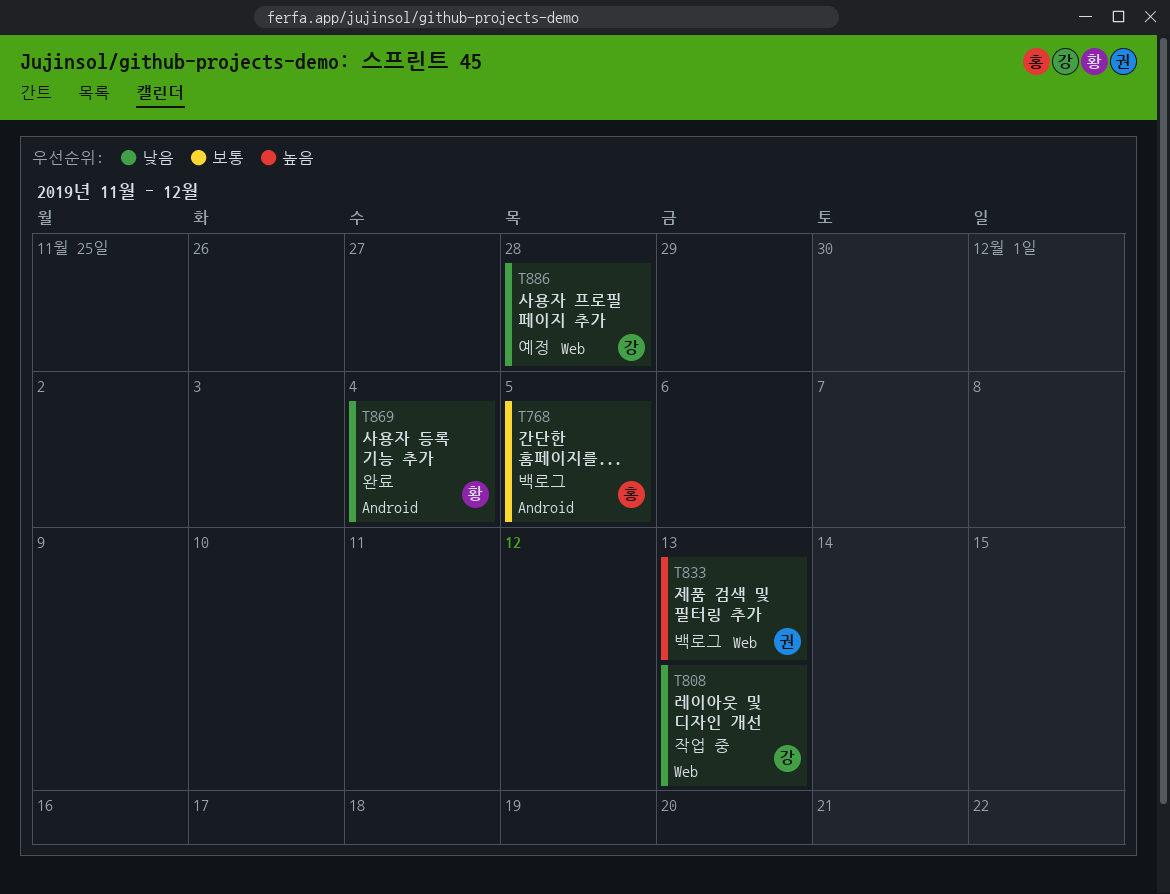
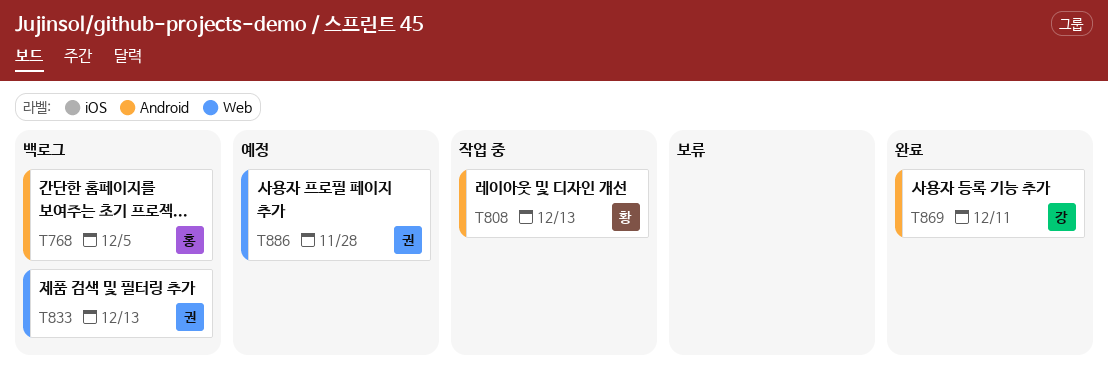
T808, owner: 강 -> 황
T808, label: Web -> Android
T869, owner: 황 -> 강
T869, due: Dec 4 -> Dec 11
T886, owner: 강 -> 권

